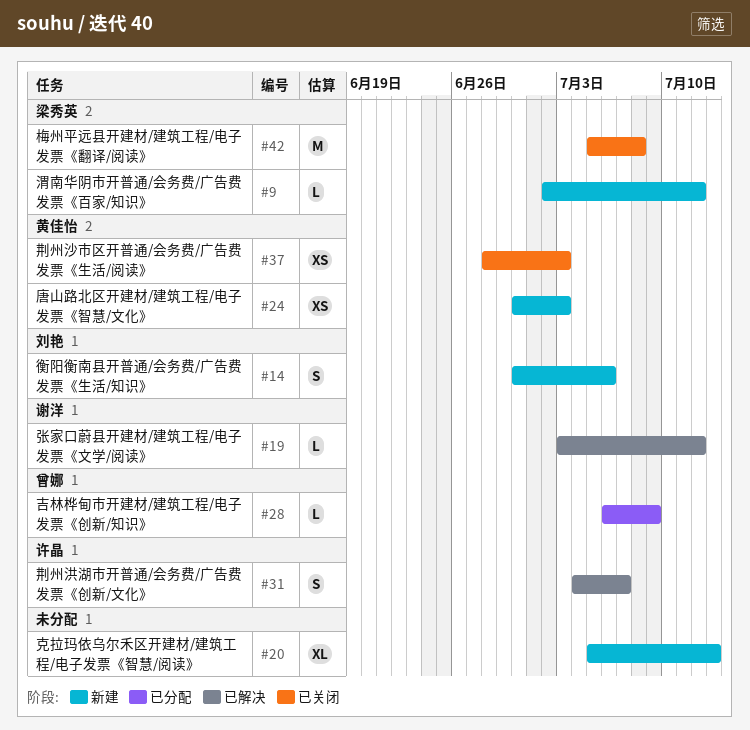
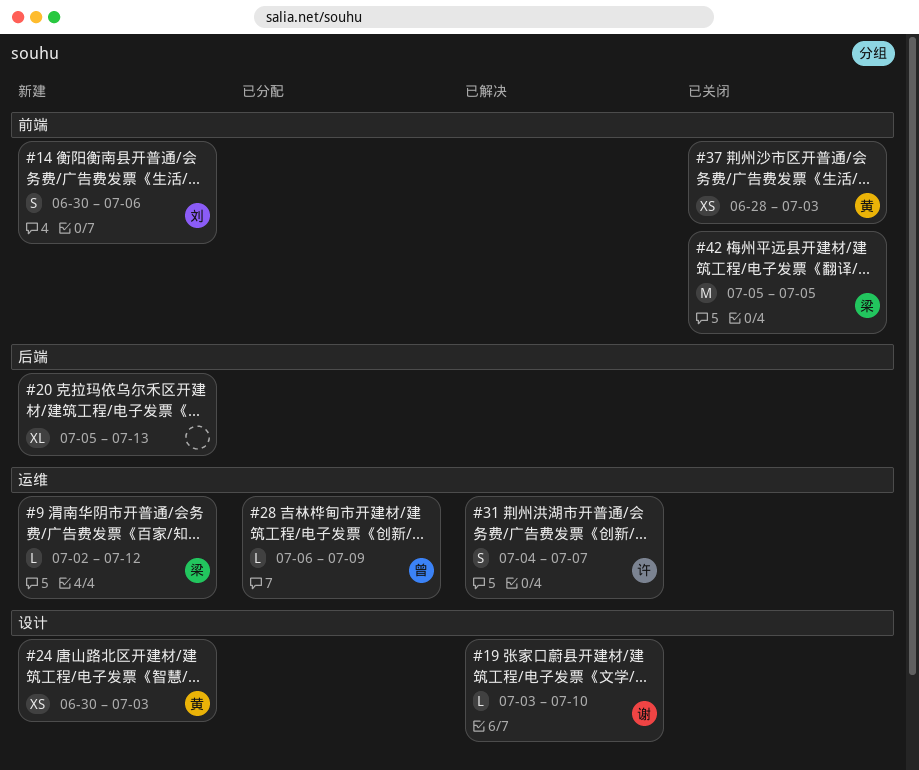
#19, due: Jul 12 -> Jul 10
#42, due: Jul 8 -> Jul 5

